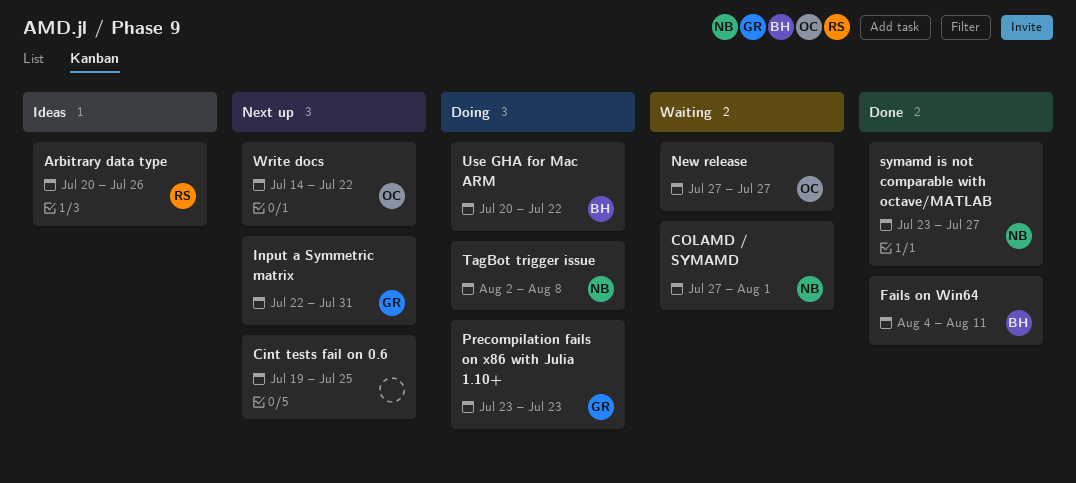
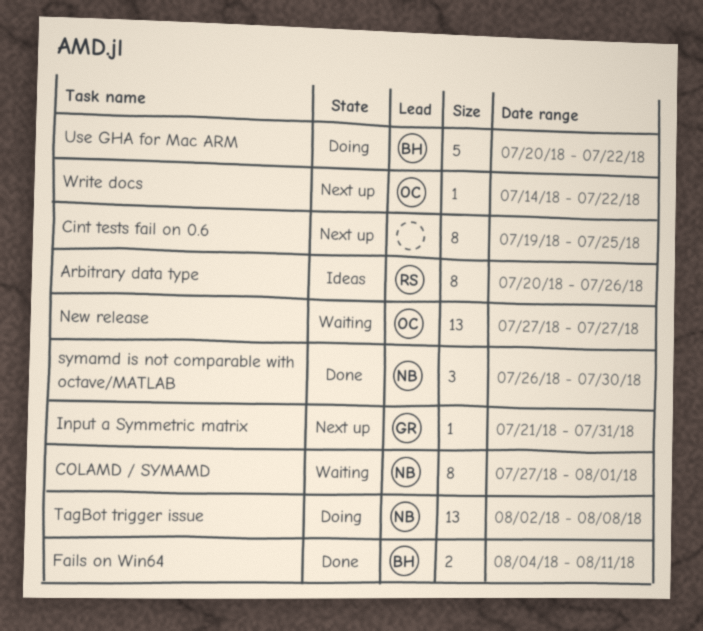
Input a Symmetric matrix, start: Jul 22 -> Jul 21
Precompilation fails on x86 with Julia 1.10+: present -> none
symamd is not comparable with octave/MATLAB, start: Jul 23 -> Jul 26
symamd is not comparable with octave/MATLAB, due: Jul 27 -> Jul 30

